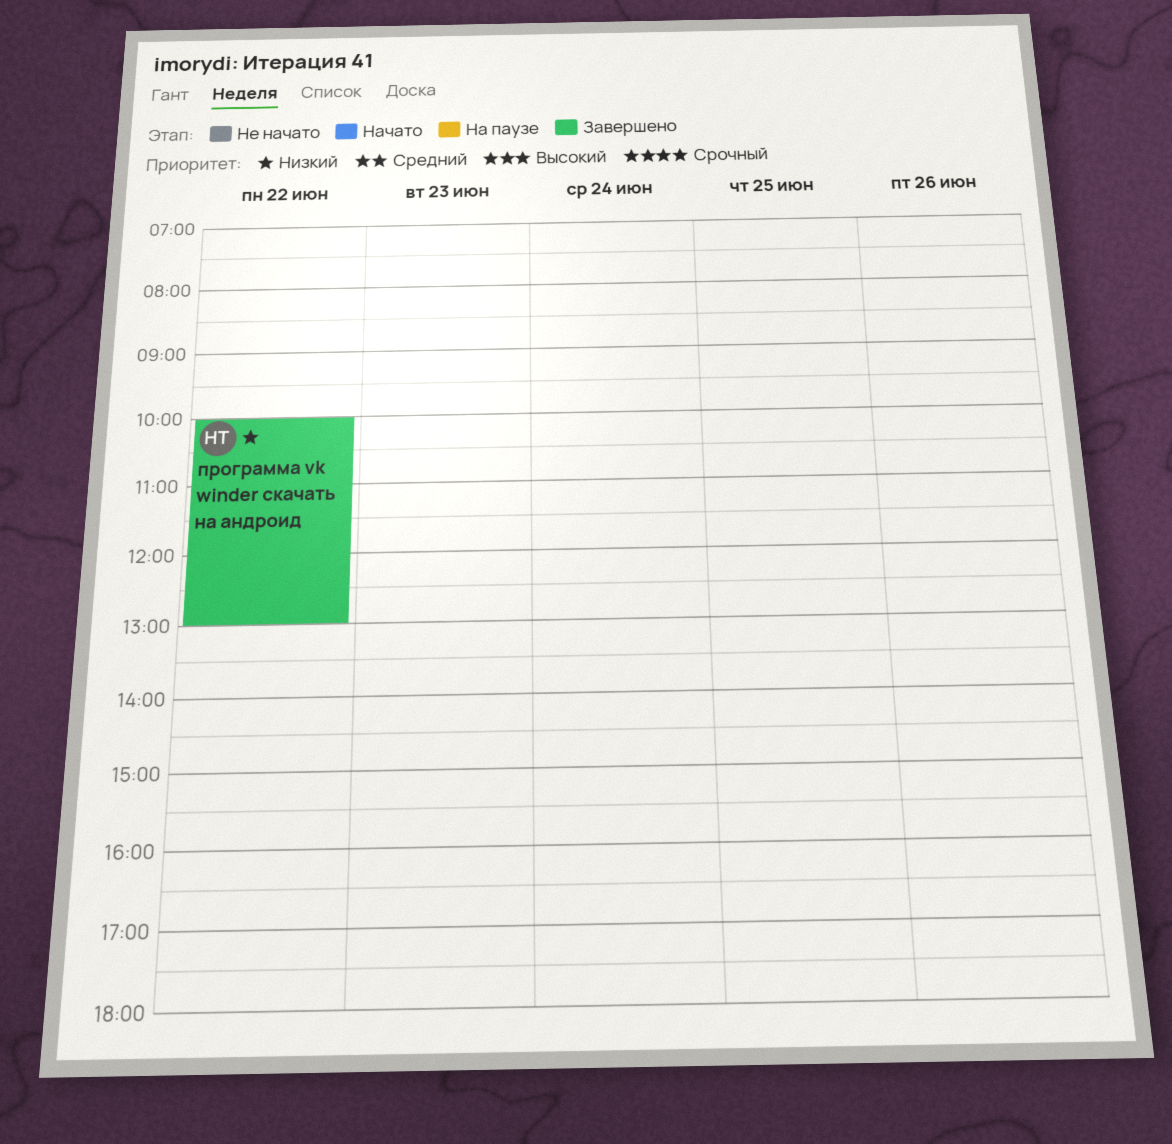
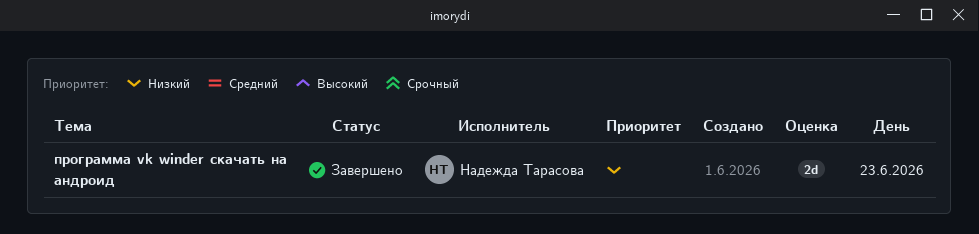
программа vk winder скачать на андроид, day: Jun 22 -> Jun 23

